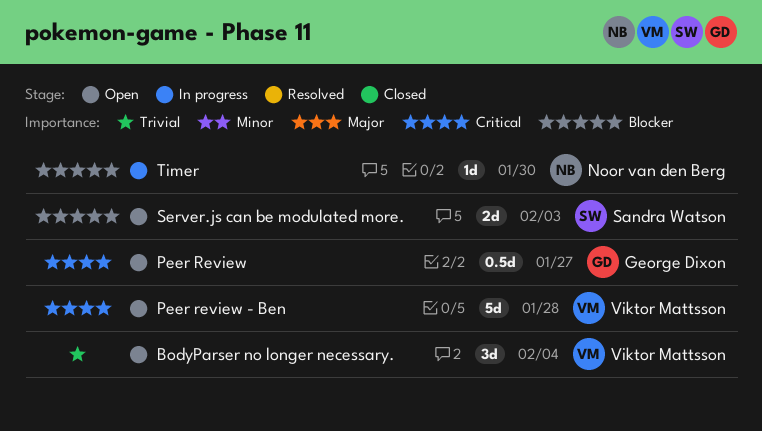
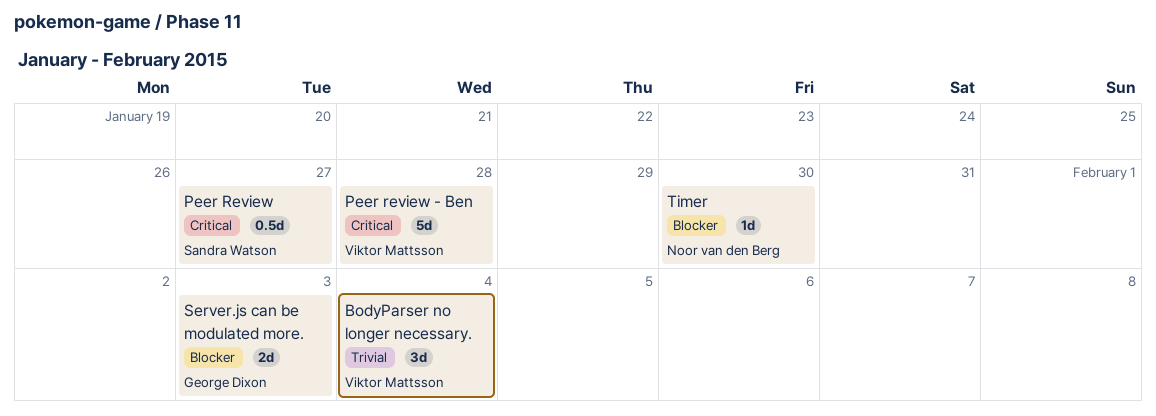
Peer Review, owner: George Dixon -> Sandra Watson
Server.js can be modulated more., owner: Sandra Watson -> George Dixon

